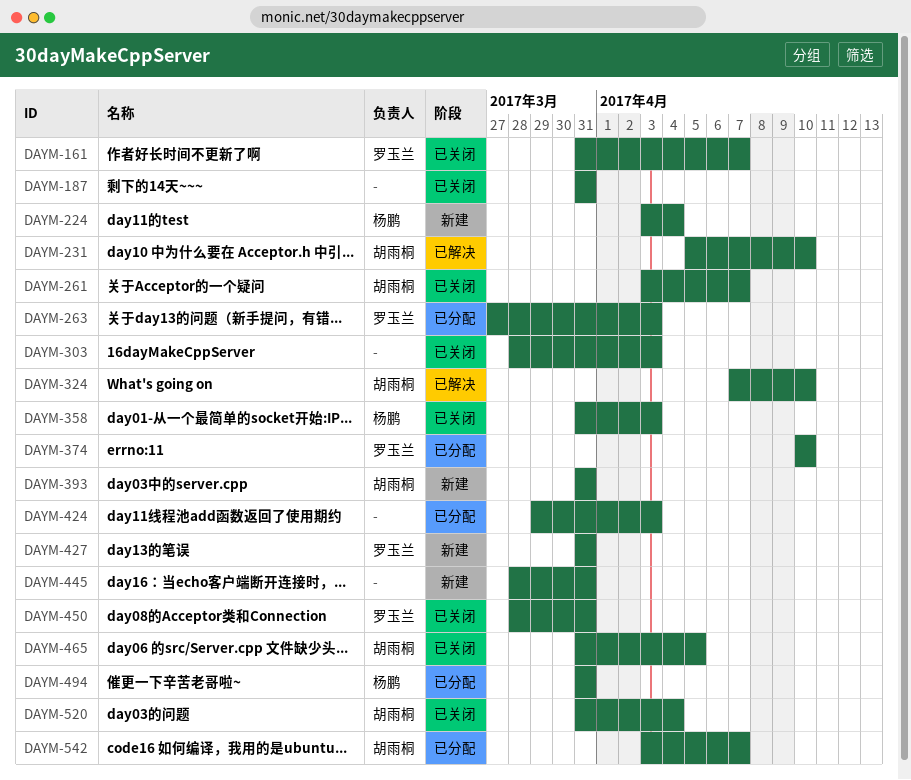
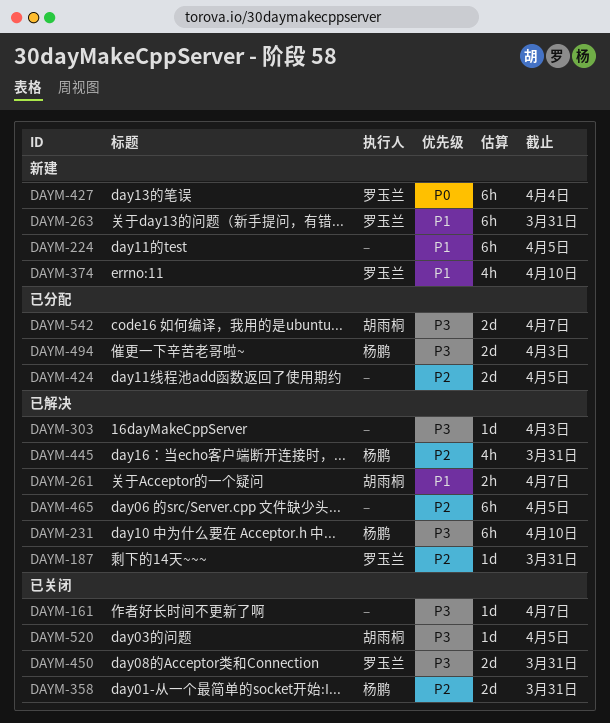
DAYM-161, owner: 罗玉兰 -> none
DAYM-187, status: 已关闭 -> 已解决
DAYM-187, owner: none -> 罗玉兰
DAYM-224, owner: 杨鹏 -> none
DAYM-224, due: Apr 4 -> Apr 5
DAYM-231, owner: 胡雨桐 -> 杨鹏
DAYM-261, status: 已关闭 -> 已解决
DAYM-263, status: 已分配 -> 新建
DAYM-263, due: Apr 3 -> Mar 31
DAYM-303, status: 已关闭 -> 已解决
DAYM-324: present -> none
DAYM-358, due: Apr 3 -> Mar 31
DAYM-374, status: 已分配 -> 新建
DAYM-393: present -> none
DAYM-424, due: Apr 3 -> Apr 5
DAYM-427, due: Mar 31 -> Apr 4
DAYM-445, status: 新建 -> 已解决
DAYM-445, owner: none -> 杨鹏
DAYM-465, status: 已关闭 -> 已解决
DAYM-465, owner: 胡雨桐 -> none
DAYM-494, due: Mar 31 -> Apr 3
DAYM-520, due: Apr 4 -> Apr 5

